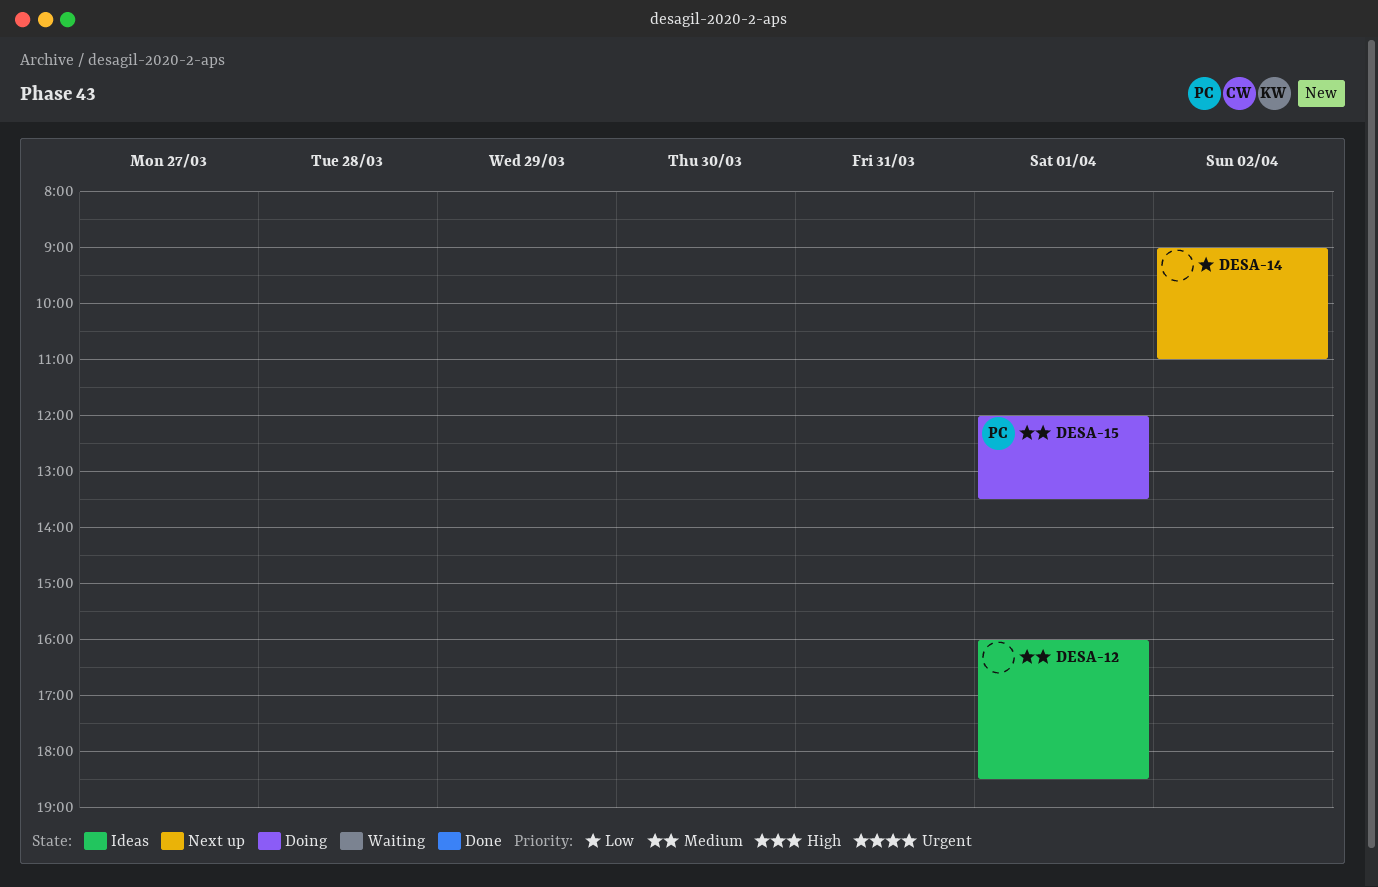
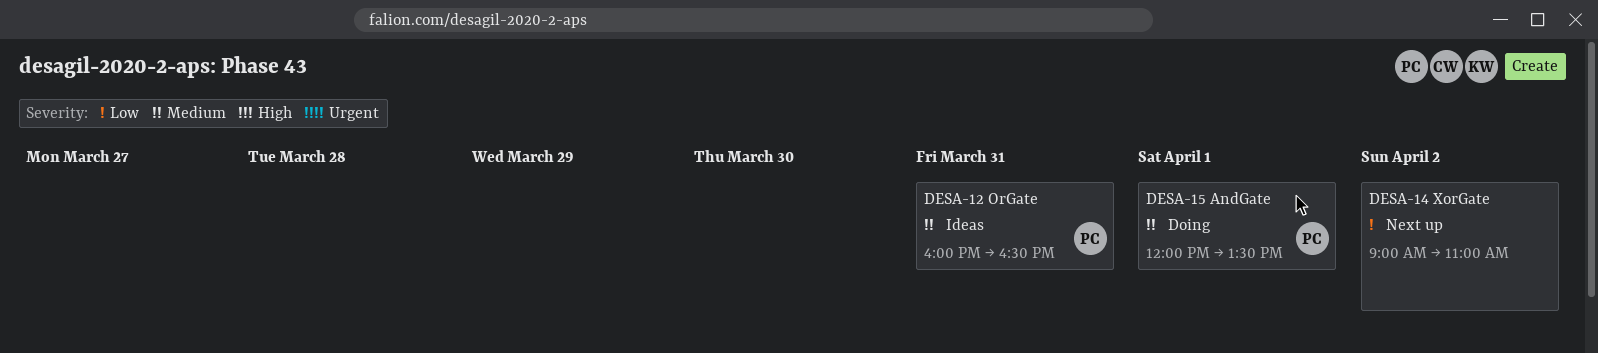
DESA-12, owner: none -> PC
DESA-12, day: Apr 1 -> Mar 31
DESA-12, ends: 18:30 -> 16:30

